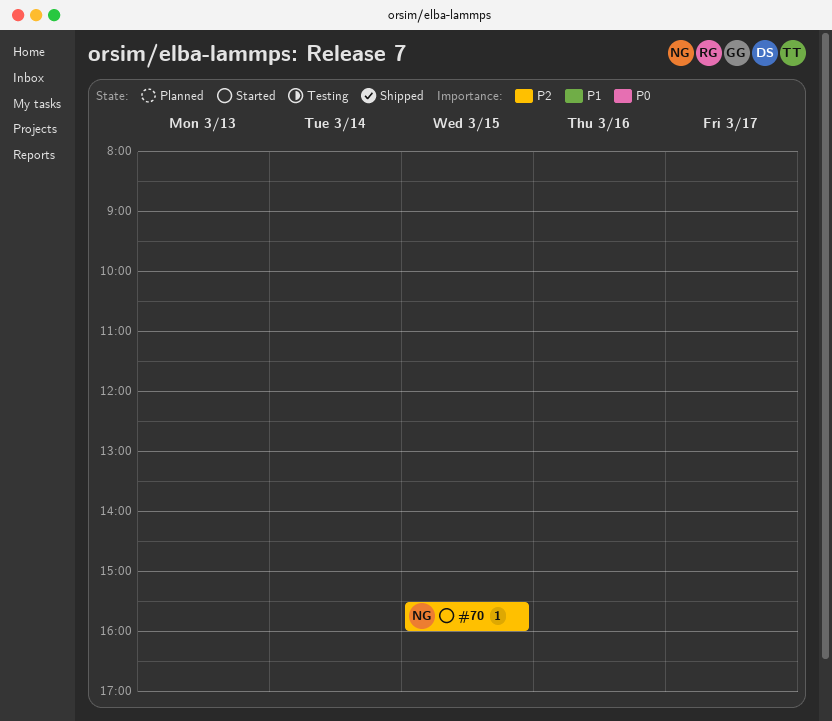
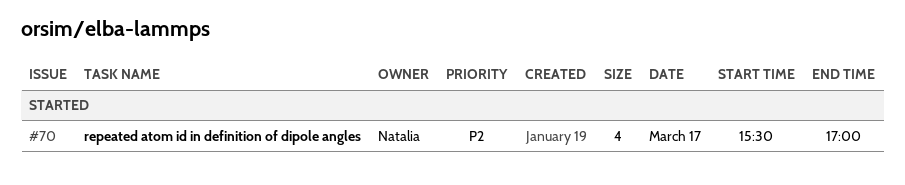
#70, estimate: 1 -> 4
#70, day: Mar 15 -> Mar 17
#70, ends: 16:00 -> 17:00

